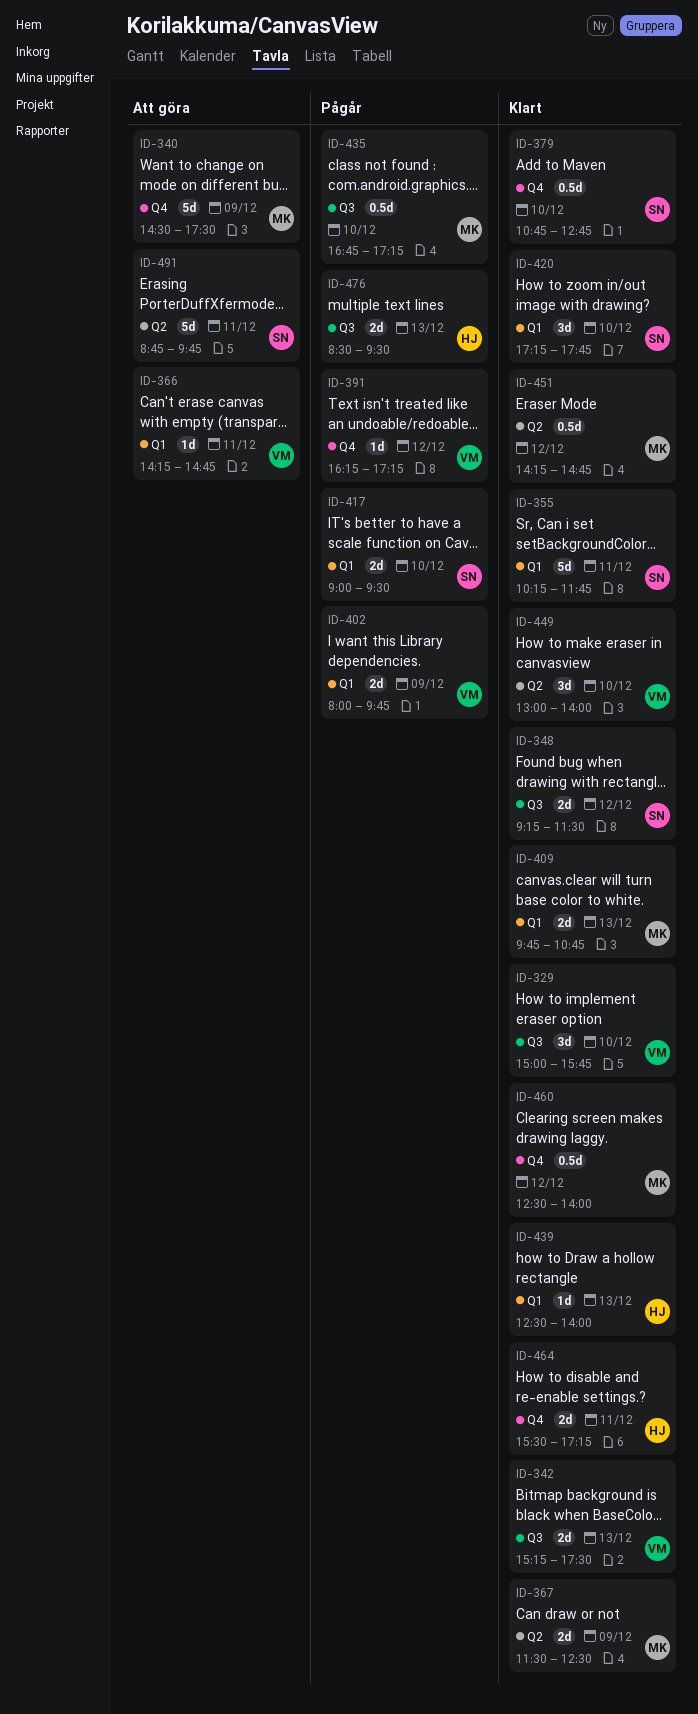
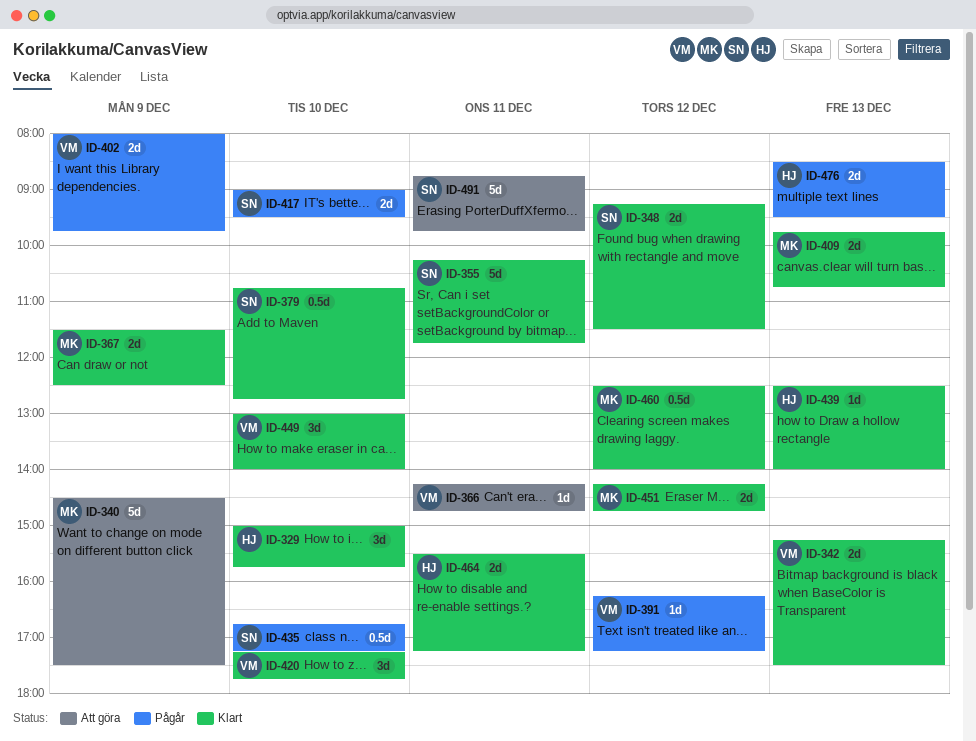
ID-329, owner: VM -> HJ
ID-420, owner: SN -> VM
ID-435, owner: MK -> SN
ID-451, estimate: 0.5d -> 2d

